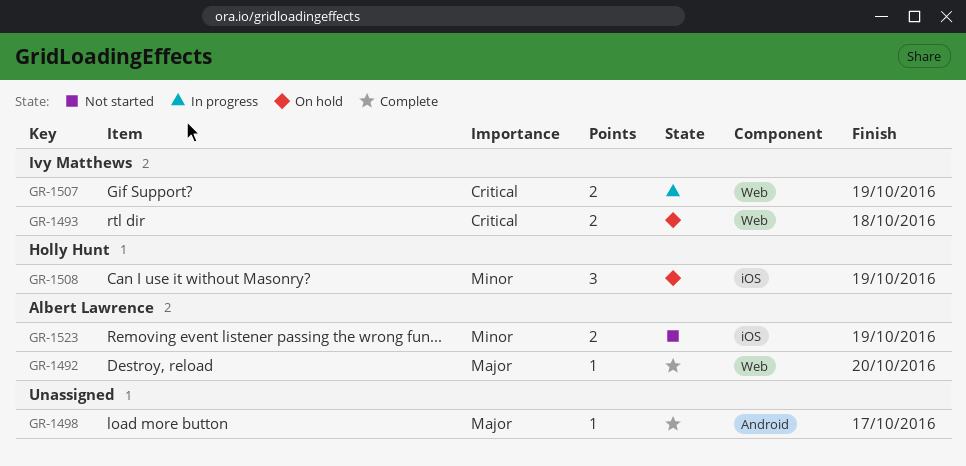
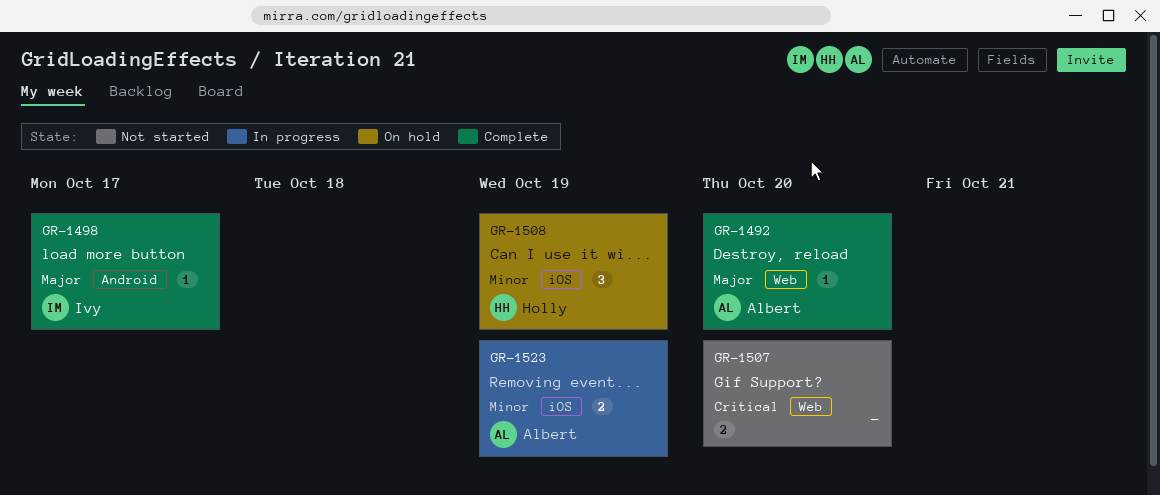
GR-1493: present -> none
GR-1498, owner: none -> Ivy Matthews
GR-1507, status: In progress -> Not started
GR-1507, owner: Ivy Matthews -> none
GR-1507, due: Oct 19 -> Oct 20
GR-1523, status: Not started -> In progress

